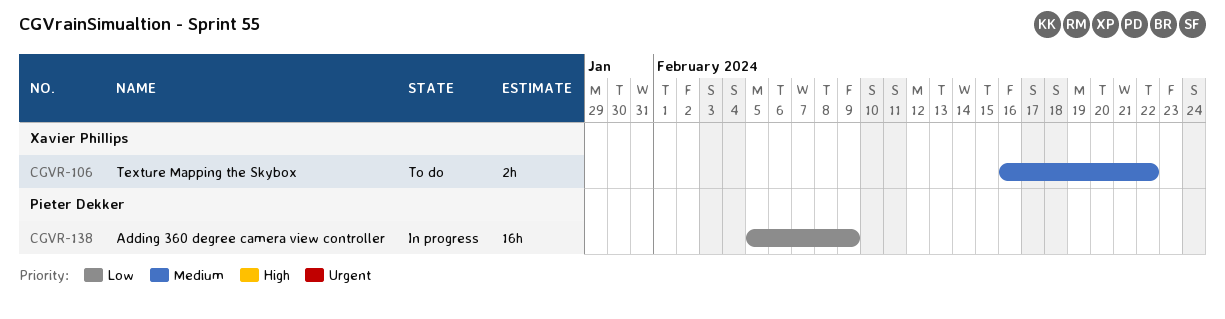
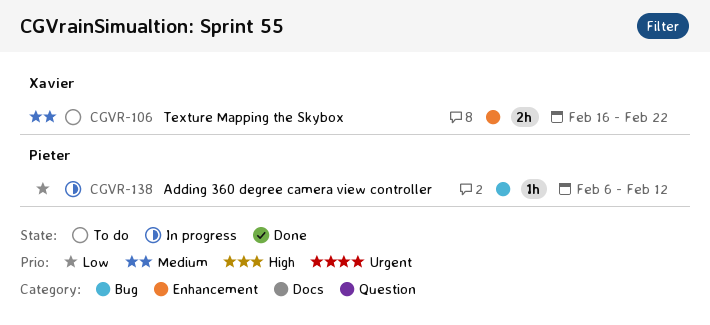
CGVR-138, estimate: 16h -> 1h
CGVR-138, start: Feb 5 -> Feb 6
CGVR-138, due: Feb 9 -> Feb 12

